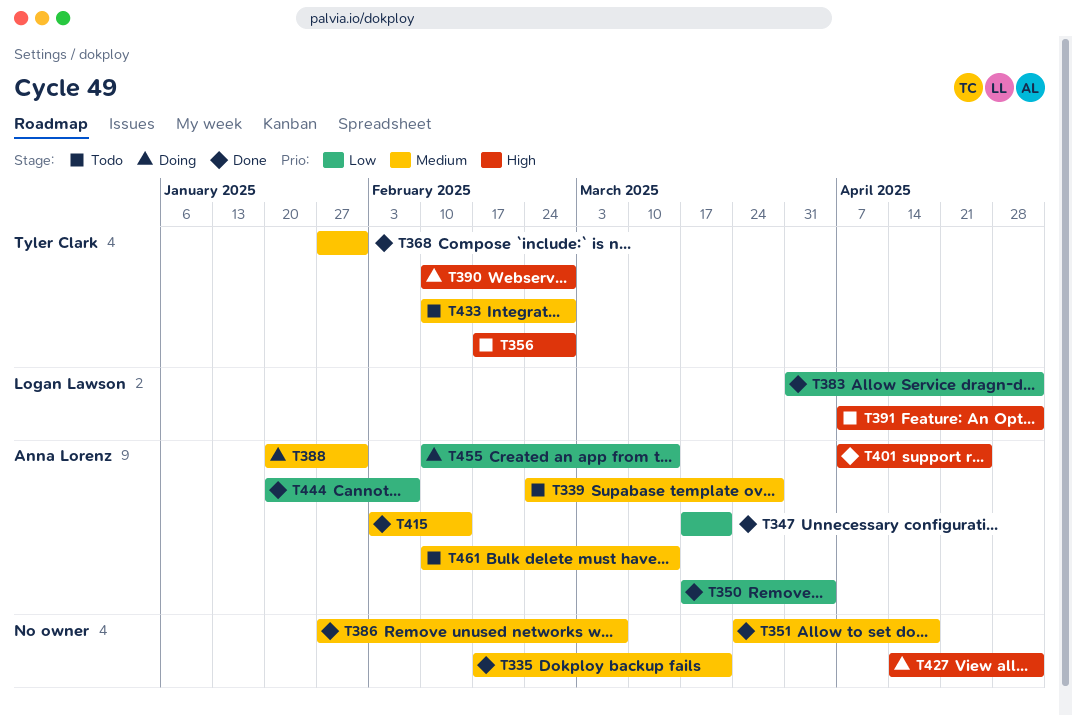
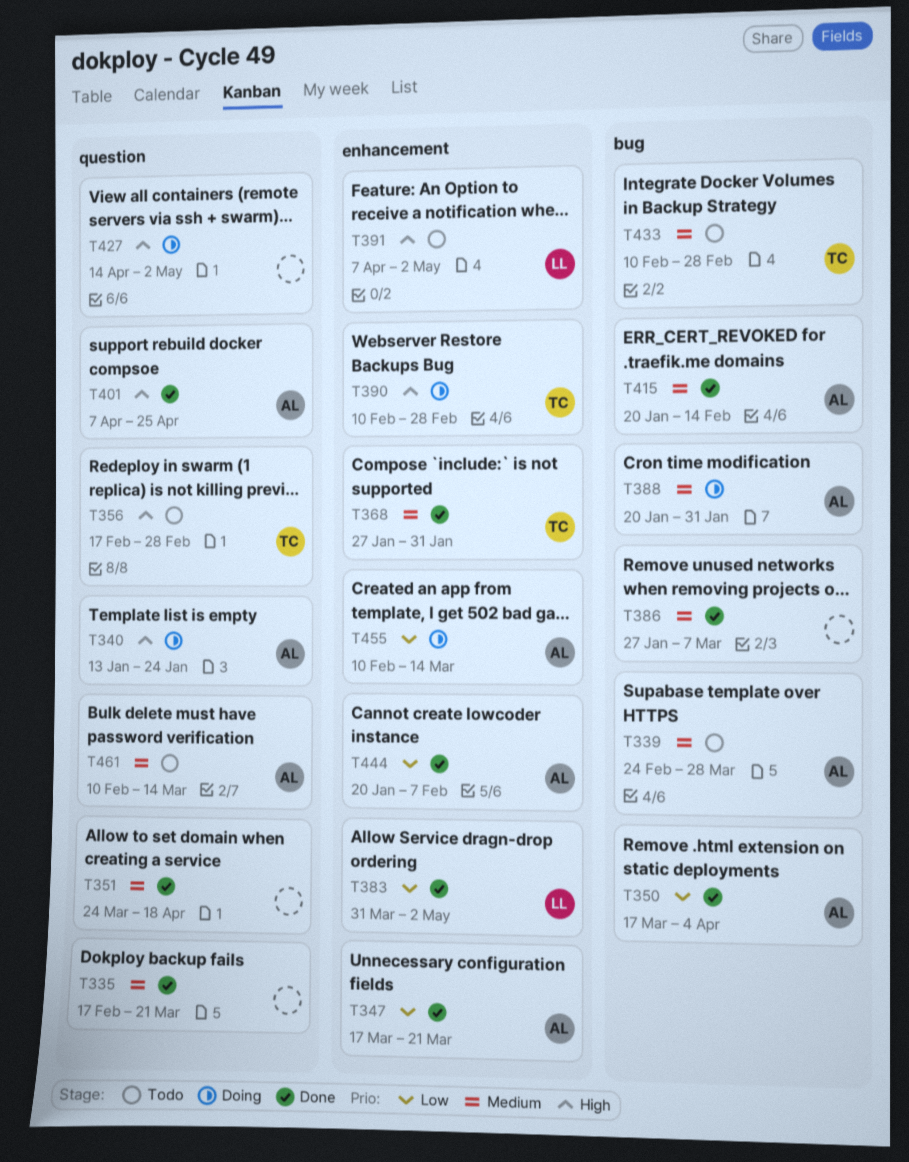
T340: none -> present
T415, start: Feb 3 -> Jan 20

